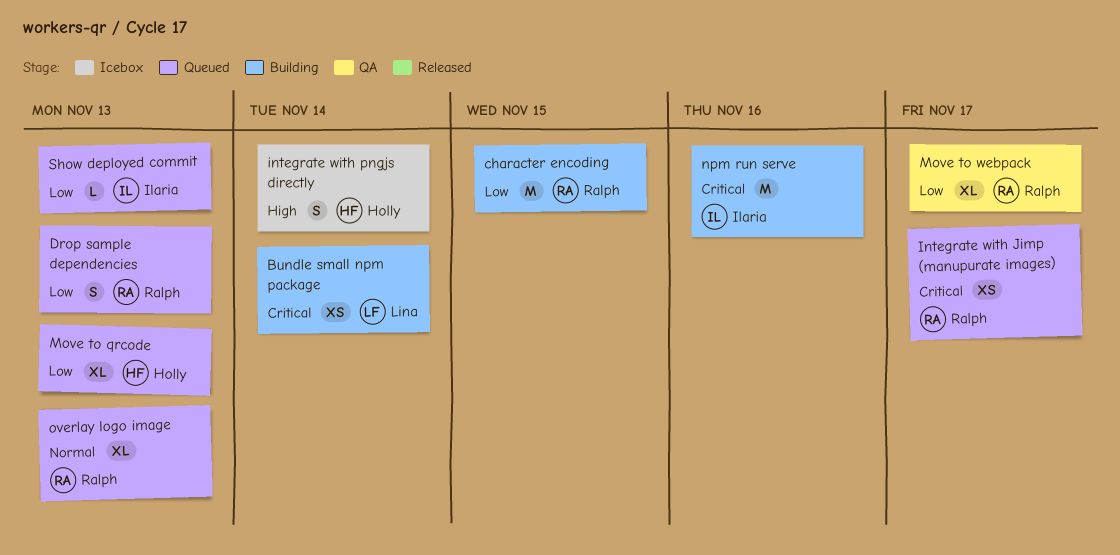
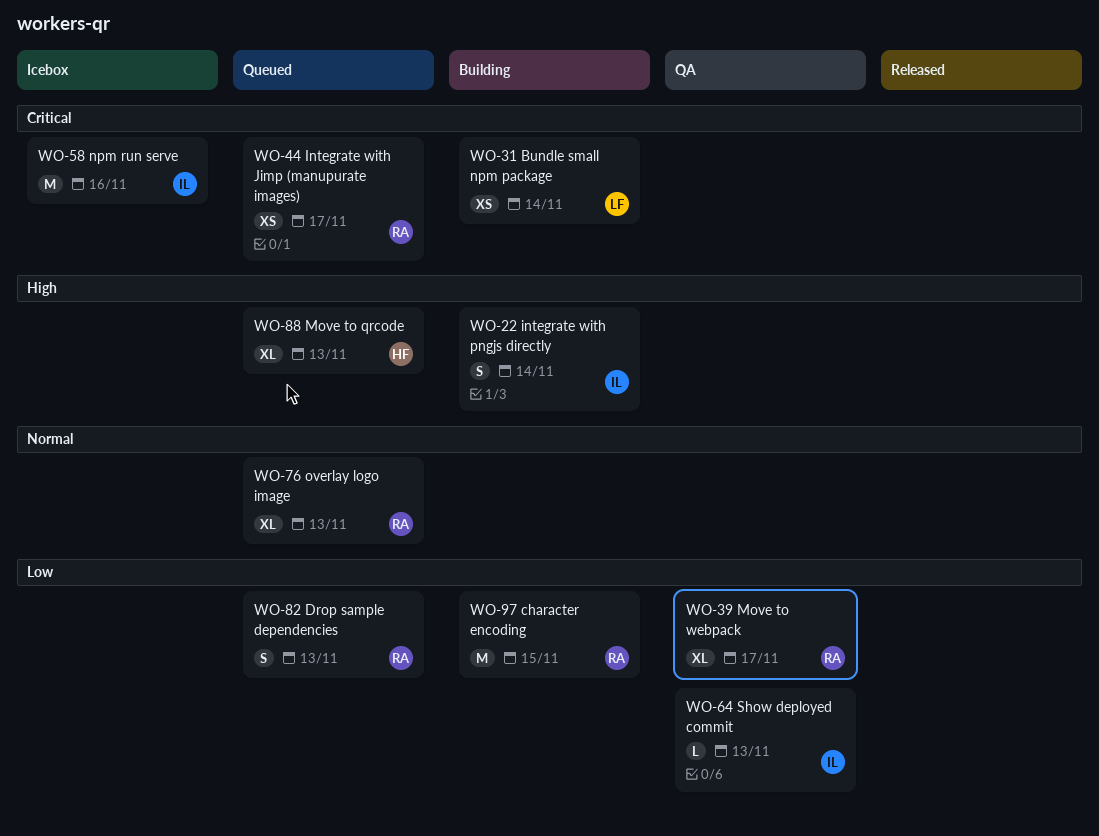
integrate with pngjs directly, status: Icebox -> Building
integrate with pngjs directly, owner: Holly -> Ilaria
Move to qrcode, priority: Low -> High
npm run serve, status: Building -> Icebox
Show deployed commit, status: Queued -> QA

